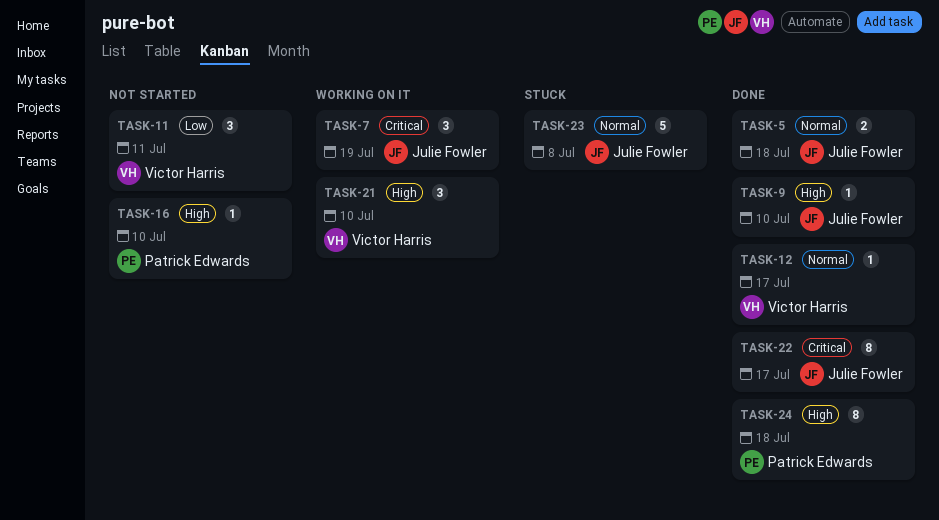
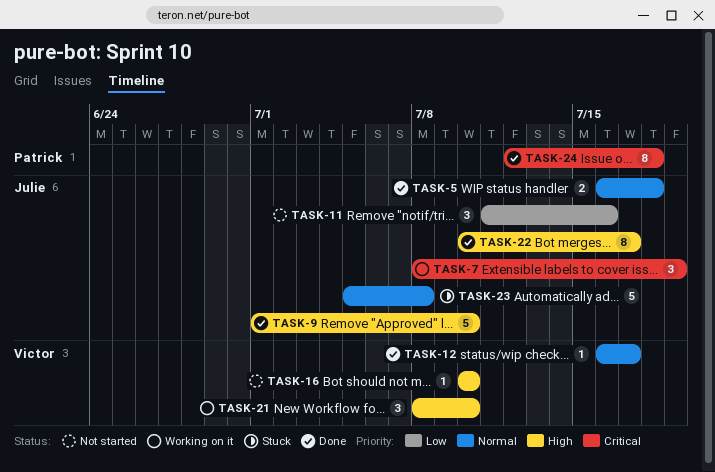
TASK-9, estimate: 1 -> 5
TASK-11, owner: Victor Harris -> Julie Fowler
TASK-11, due: Jul 11 -> Jul 16
TASK-16, owner: Patrick Edwards -> Victor Harris
TASK-22, priority: Critical -> High
TASK-24, priority: High -> Critical

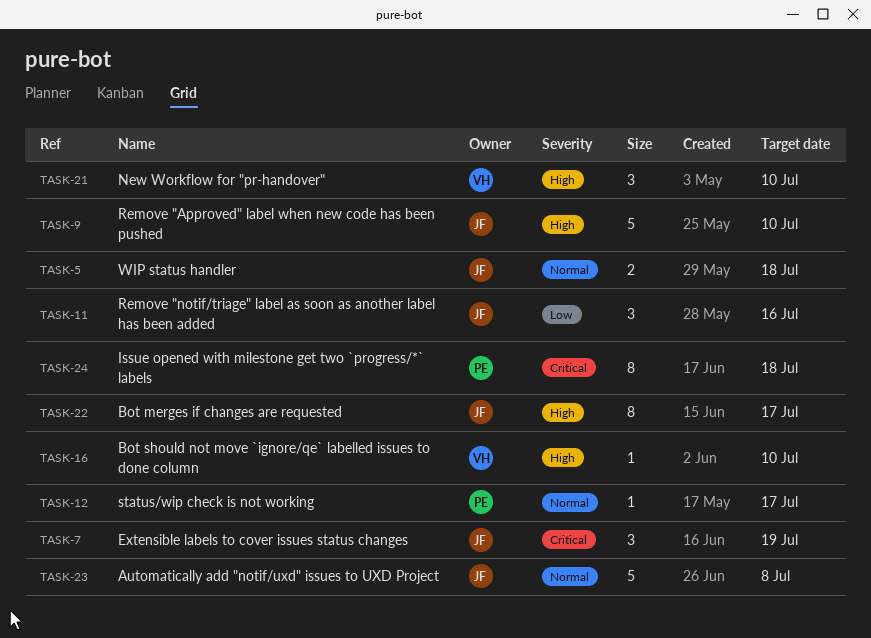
TASK-12, owner: Victor -> Patrick

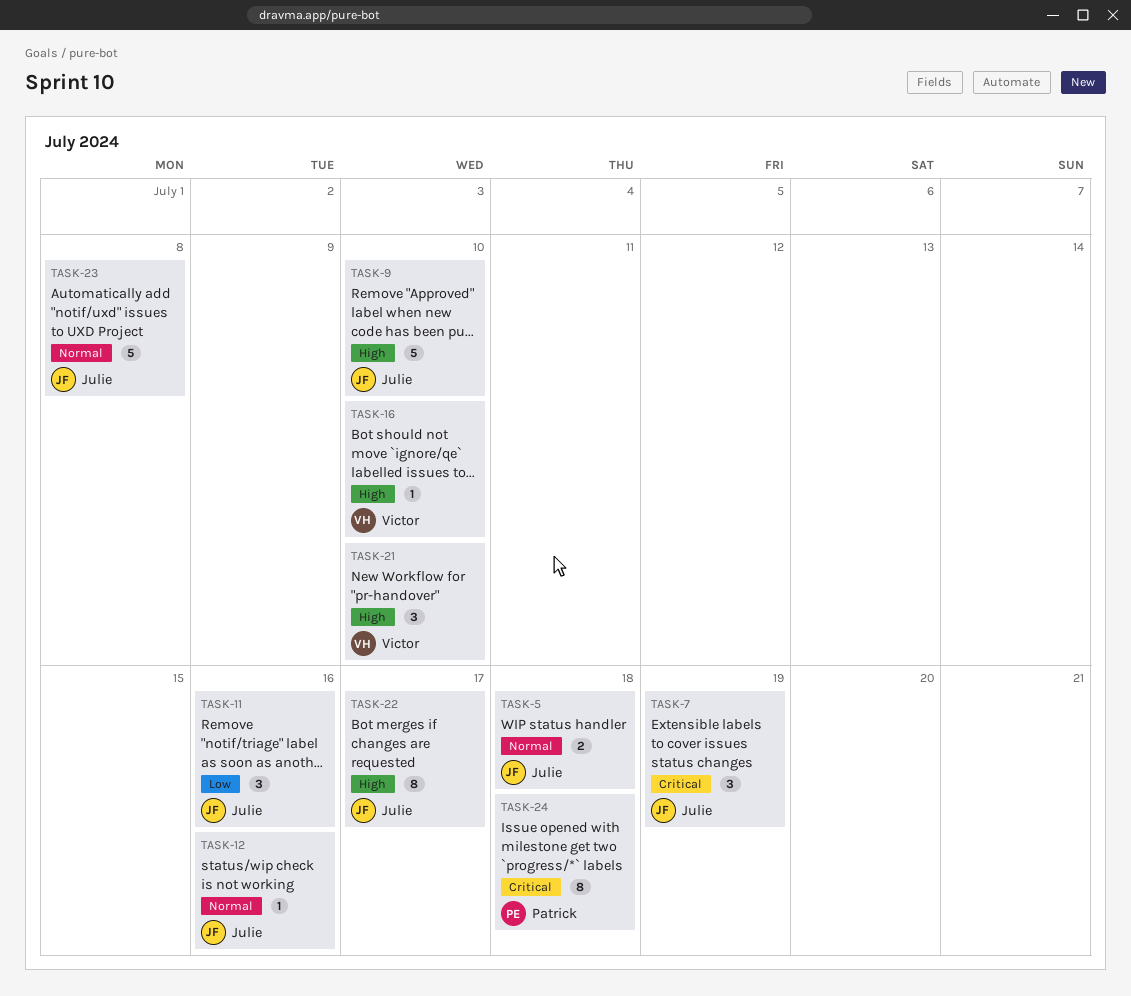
TASK-12, owner: Patrick -> Julie
TASK-12, due: Jul 17 -> Jul 16

